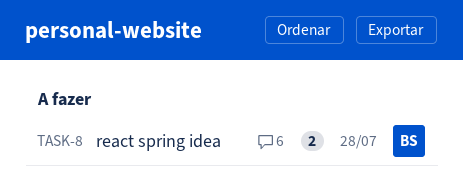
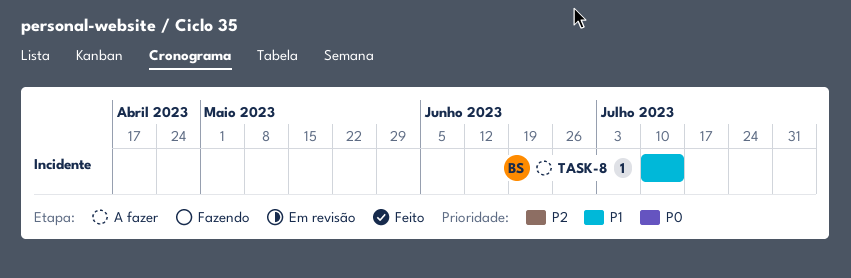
TASK-8, estimate: 2 -> 1
TASK-8, due: Jul 28 -> Jul 14

